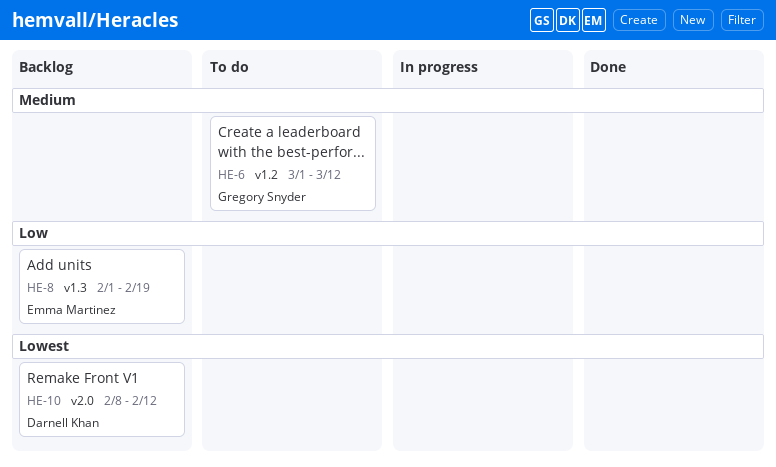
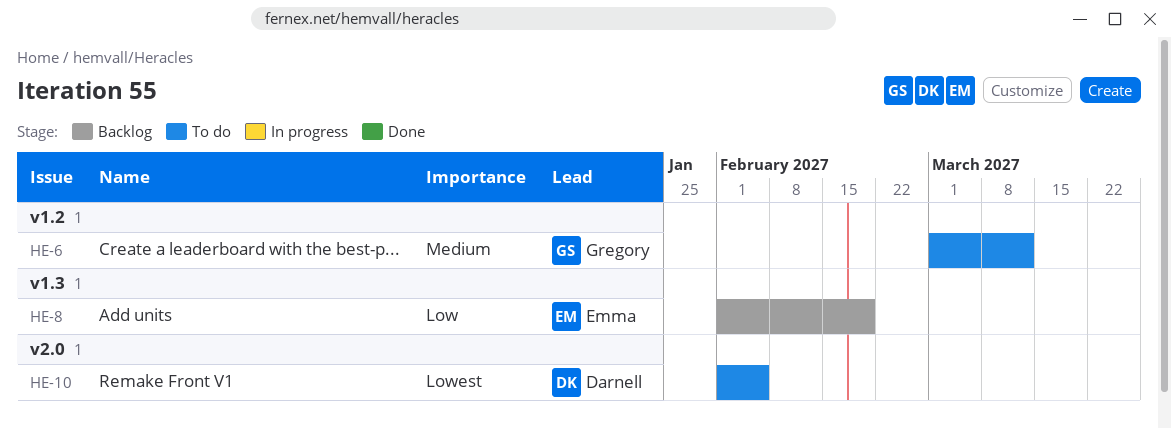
HE-10, status: Backlog -> To do
HE-10, start: Feb 8 -> Feb 1
HE-10, due: Feb 12 -> Feb 5

